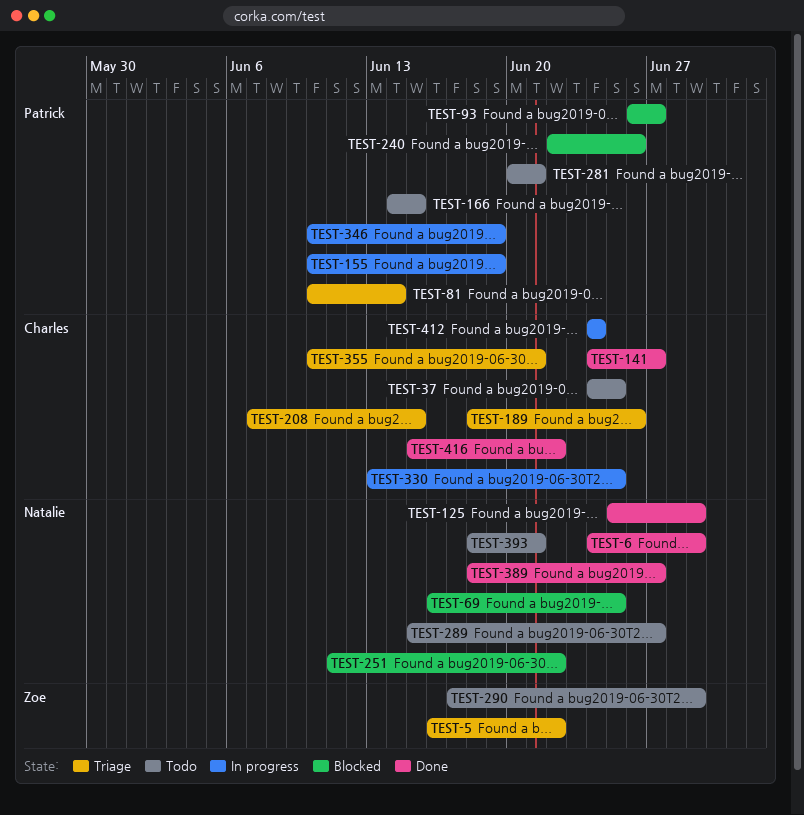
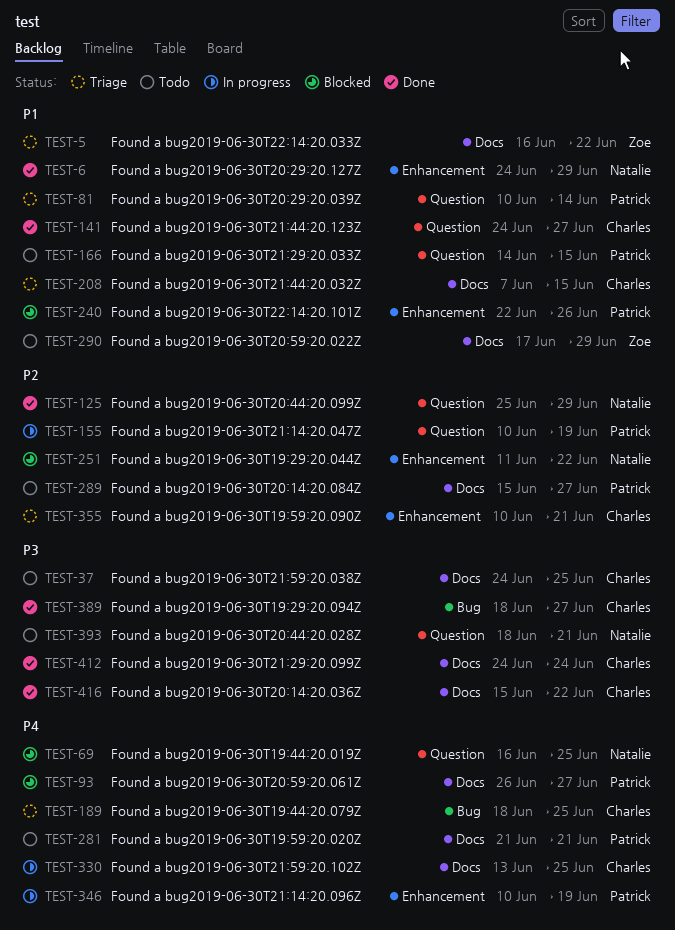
TEST-189, due: Jun 26 -> Jun 25
TEST-281, start: Jun 20 -> Jun 21
TEST-289, owner: Natalie -> Patrick
TEST-389, owner: Natalie -> Charles
TEST-412, status: In progress -> Done

